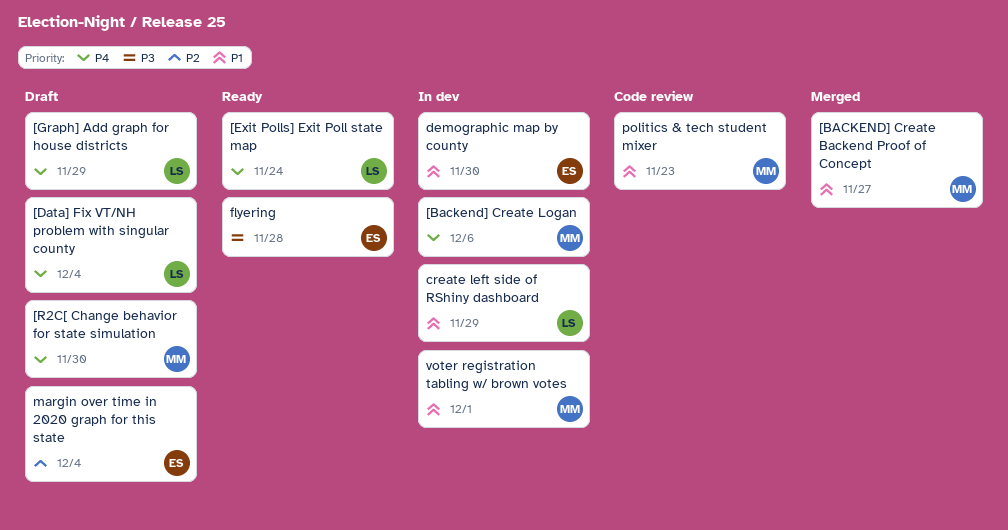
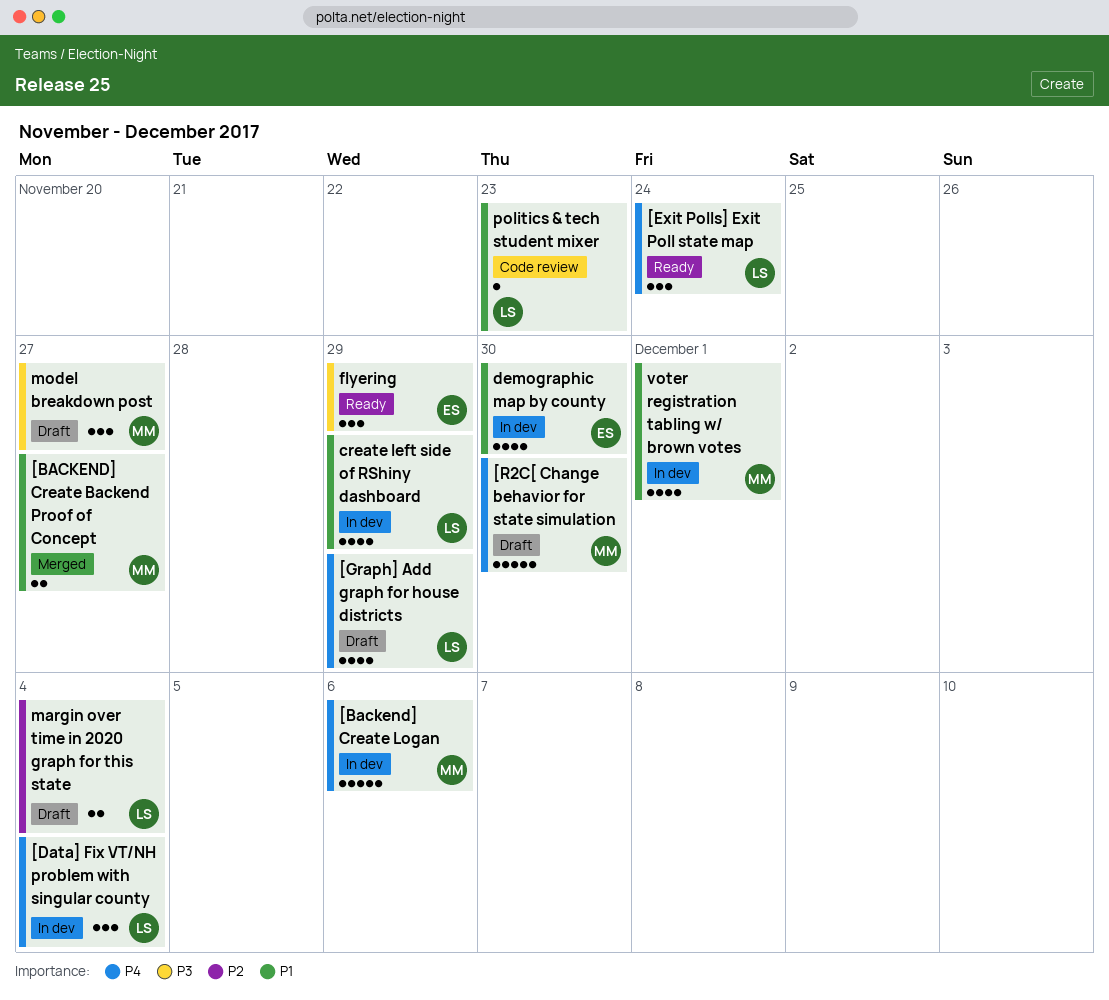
[Data] Fix VT/NH problem with singular county, status: Draft -> In dev
flyering, due: Nov 28 -> Nov 29
margin over time in 2020 graph for this state, owner: ES -> LS
model breakdown post: none -> present
politics & tech student mixer, owner: MM -> LS

